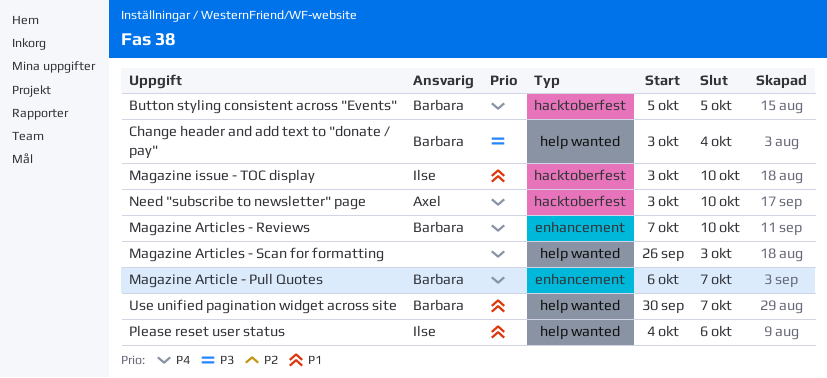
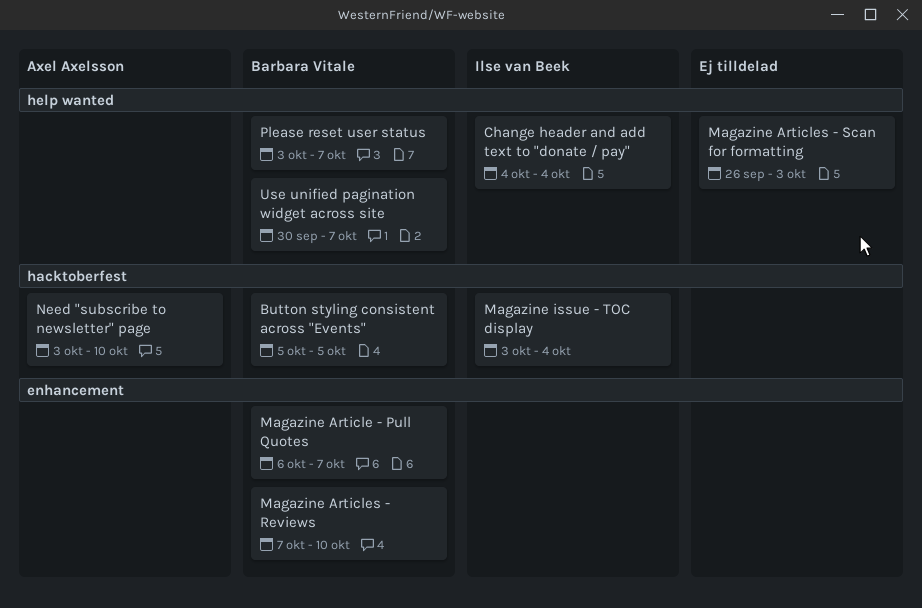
Change header and add text to "donate / pay", owner: Barbara Vitale -> Ilse van Beek
Change header and add text to "donate / pay", start: Oct 3 -> Oct 4
Magazine issue - TOC display, due: Oct 10 -> Oct 4
Please reset user status, owner: Ilse van Beek -> Barbara Vitale
Please reset user status, start: Oct 4 -> Oct 3
Please reset user status, due: Oct 6 -> Oct 7

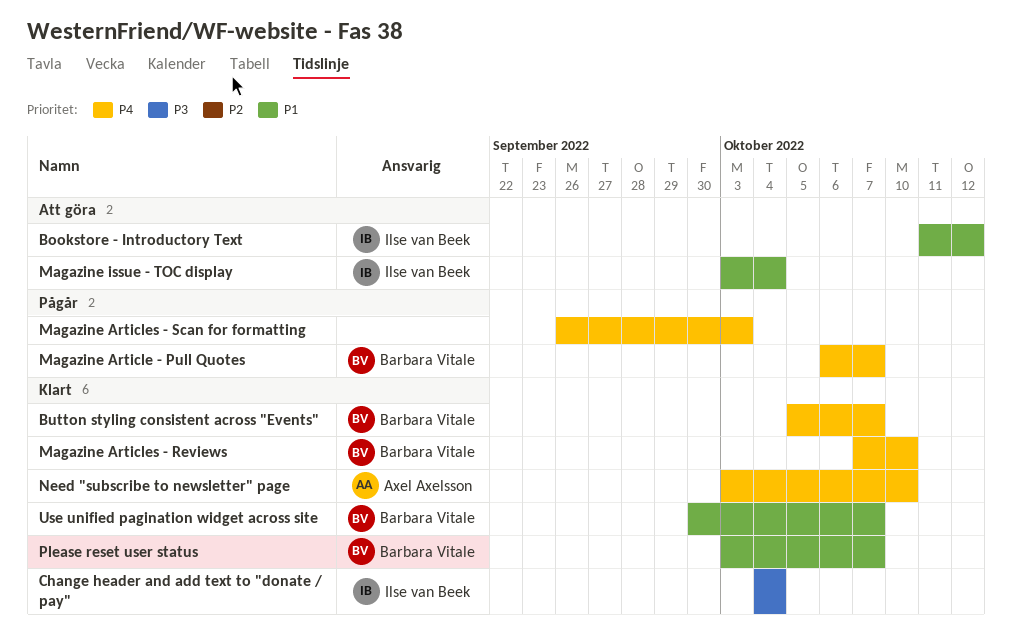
Bookstore - Introductory Text: none -> present
Button styling consistent across "Events", due: Oct 5 -> Oct 7

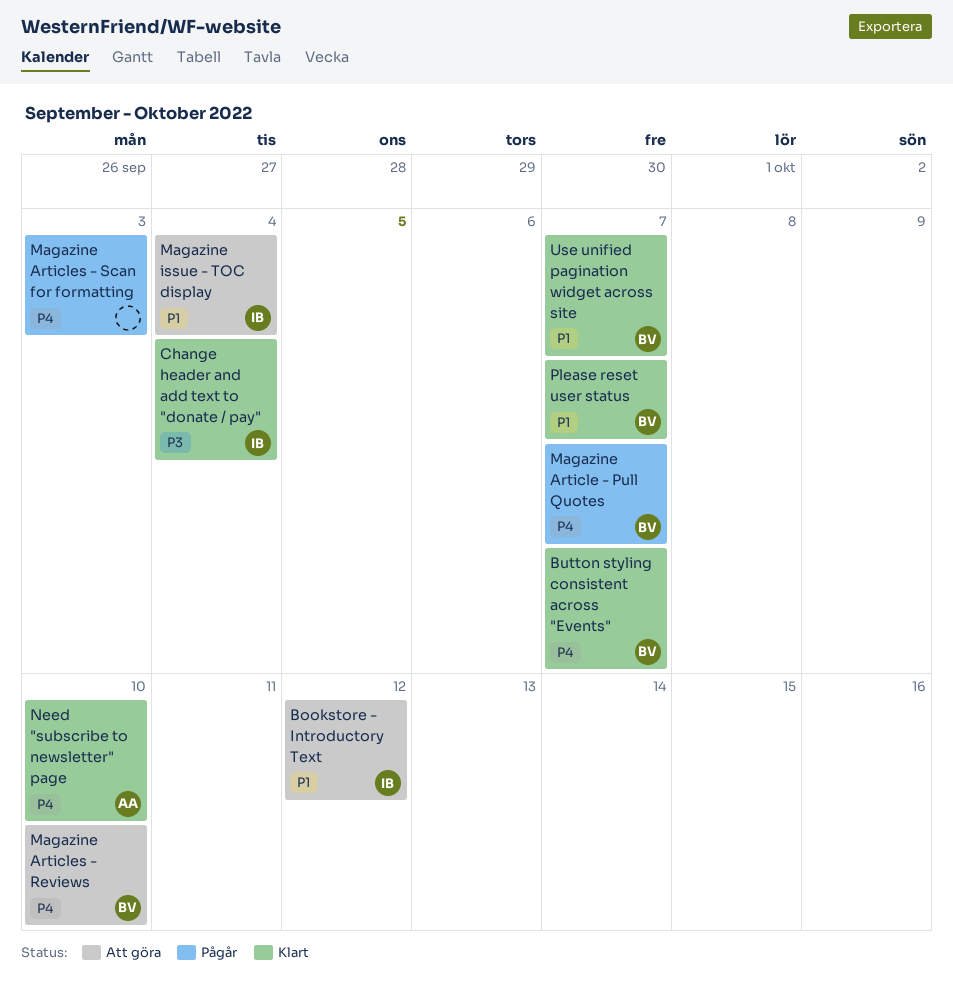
Magazine Articles - Reviews, status: Klart -> Att göra

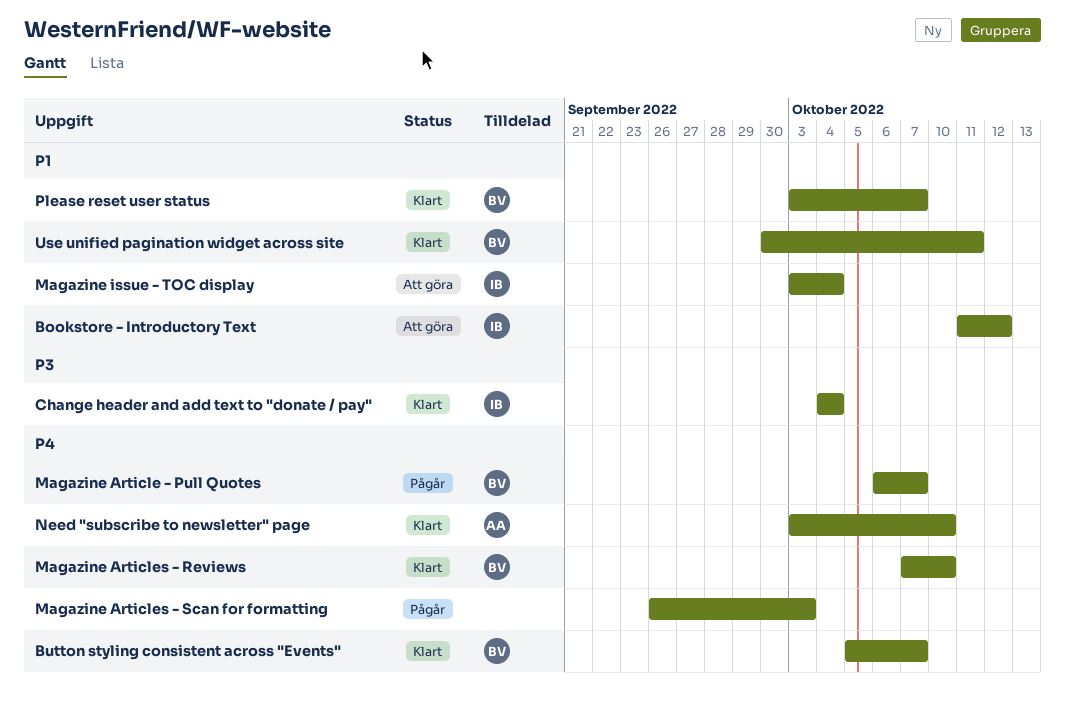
Magazine Articles - Reviews, status: Att göra -> Klart
Use unified pagination widget across site, due: Oct 7 -> Oct 11

